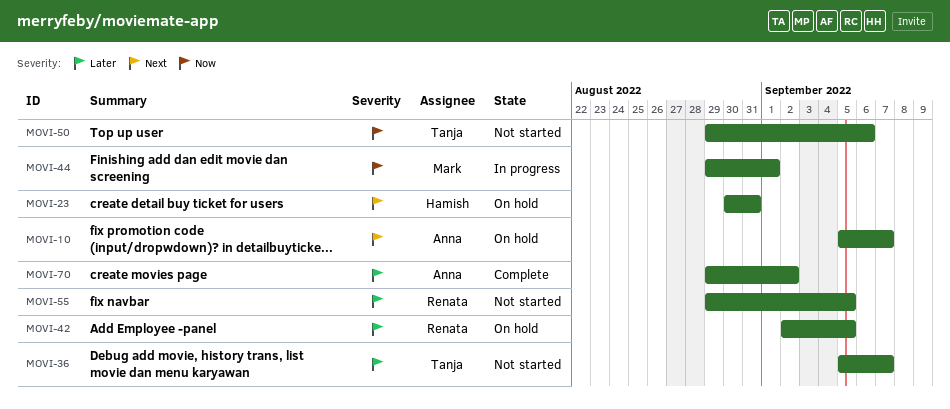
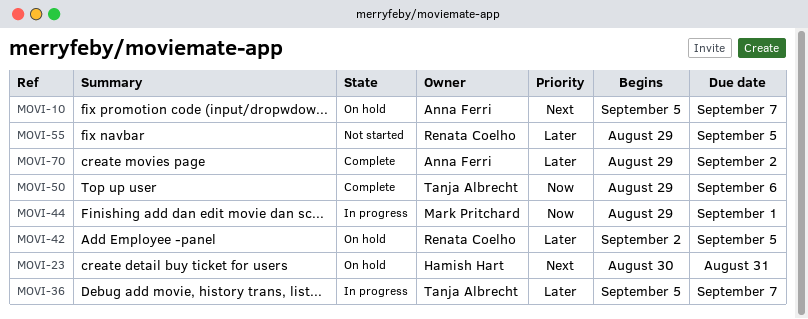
MOVI-36, status: Not started -> In progress
MOVI-50, status: Not started -> Complete

